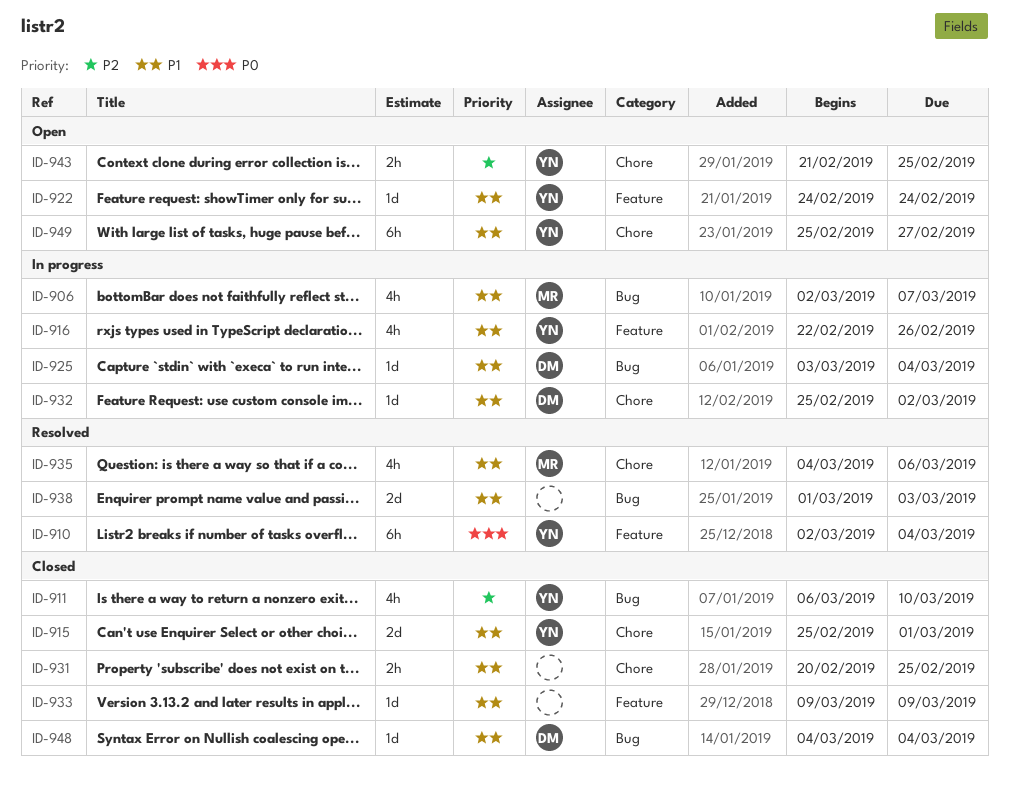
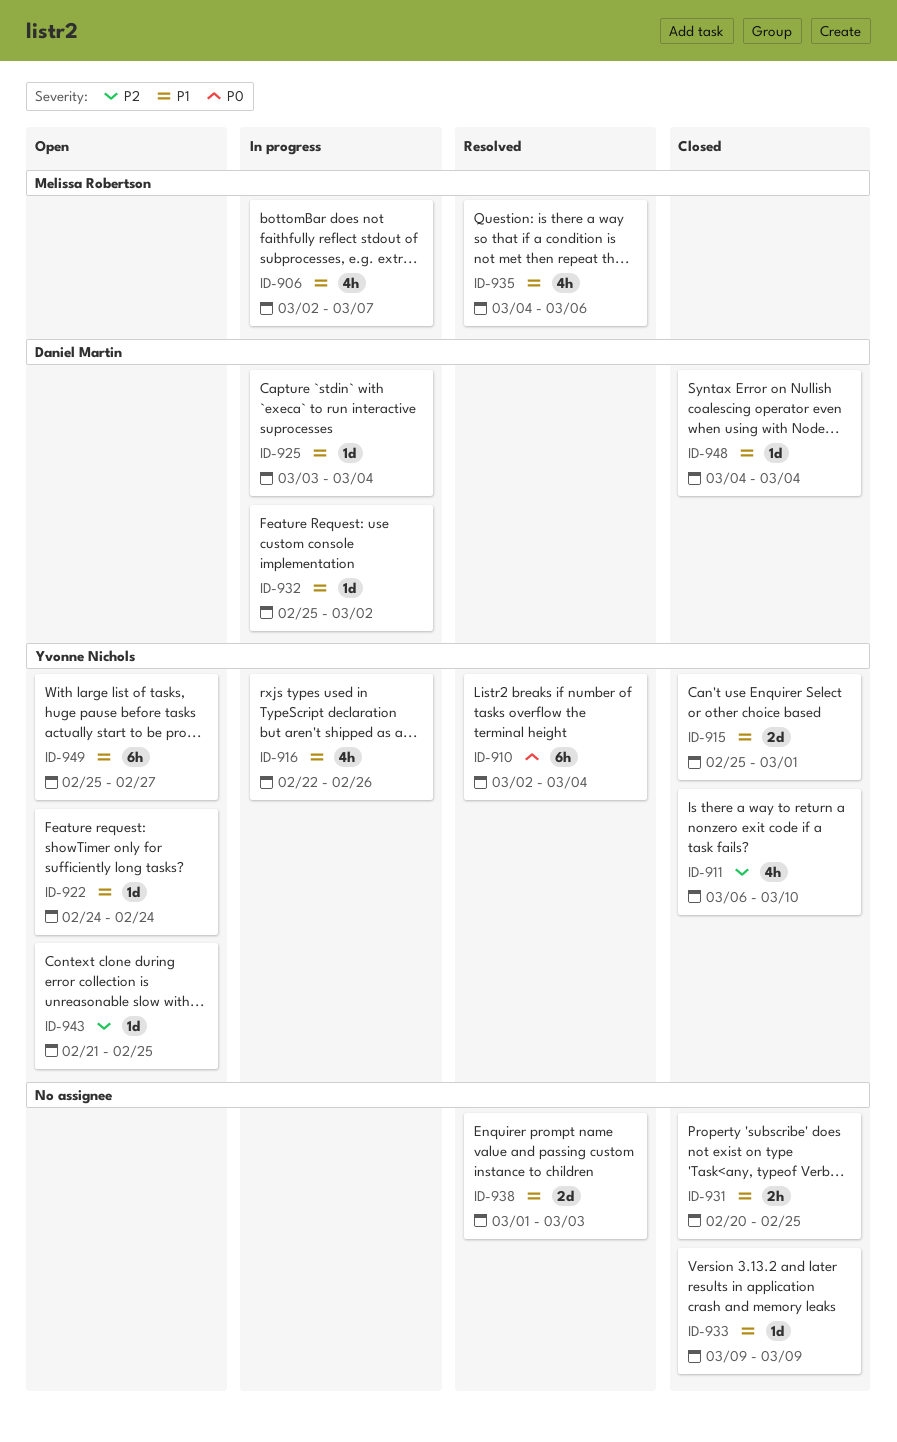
ID-943, estimate: 2h -> 1d

